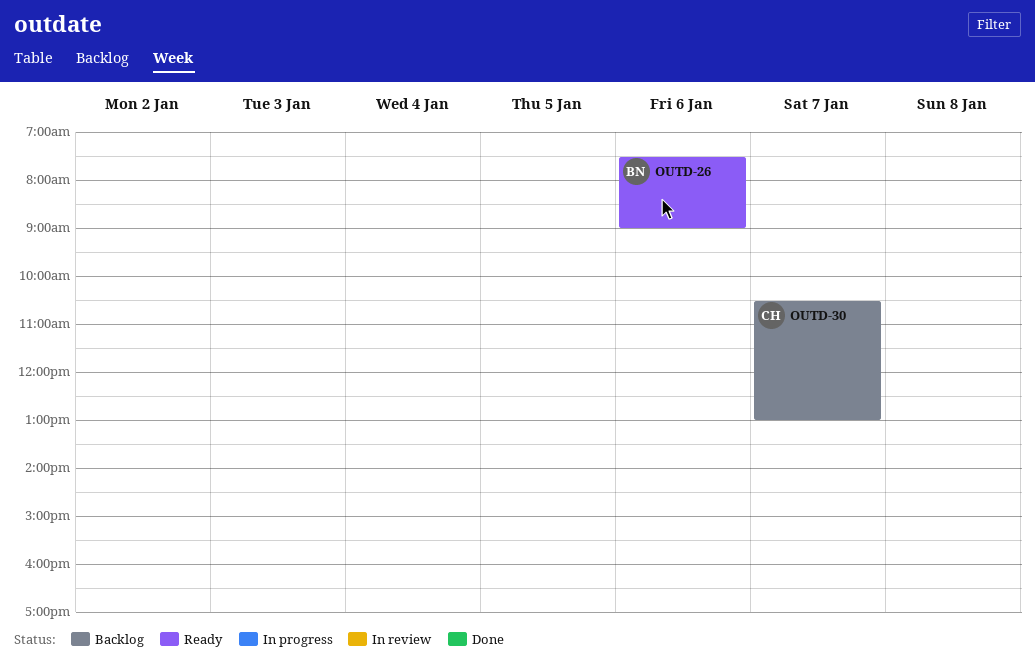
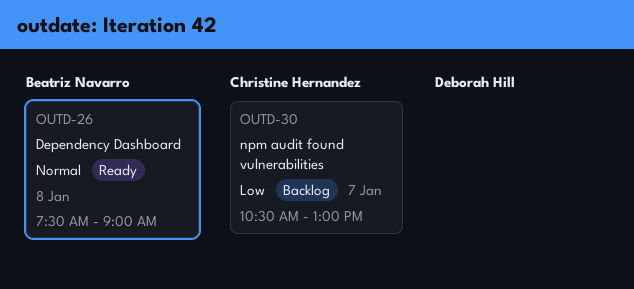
OUTD-26, day: Jan 6 -> Jan 8

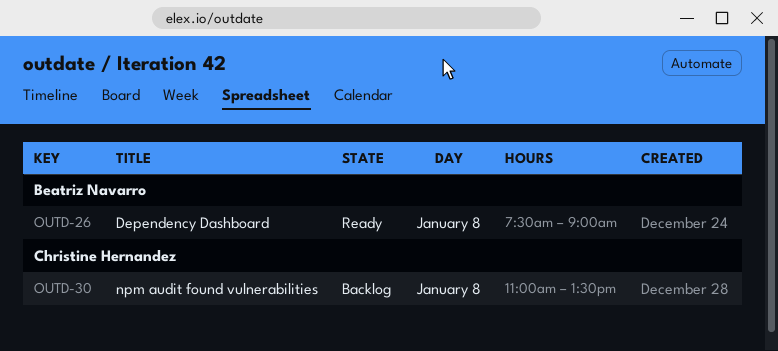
OUTD-30, day: Jan 7 -> Jan 8
OUTD-30, begins: 10:30 -> 11:00
OUTD-30, ends: 13:00 -> 13:30

